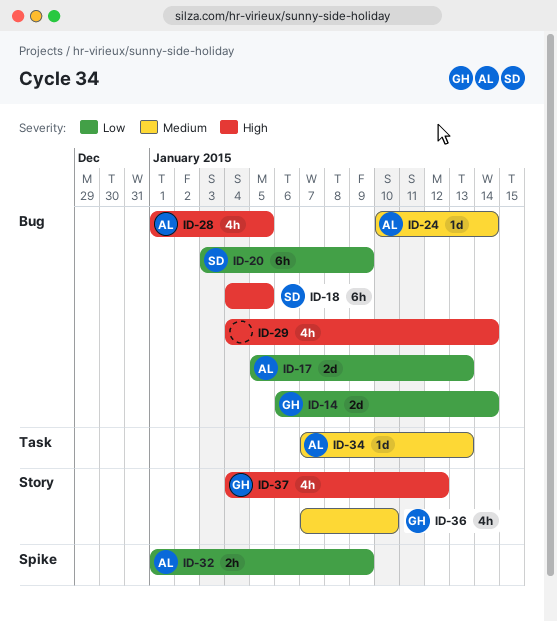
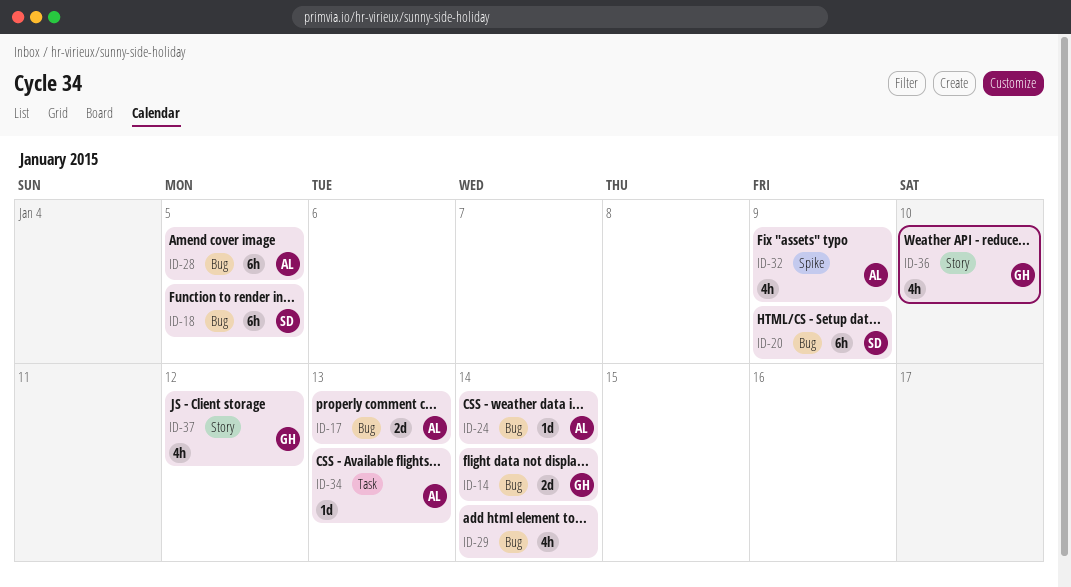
ID-28, estimate: 4h -> 6h
ID-32, estimate: 2h -> 4h

